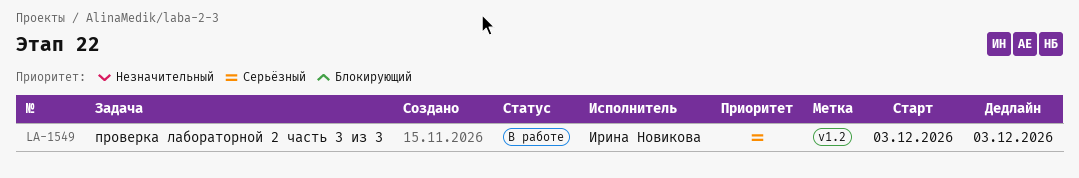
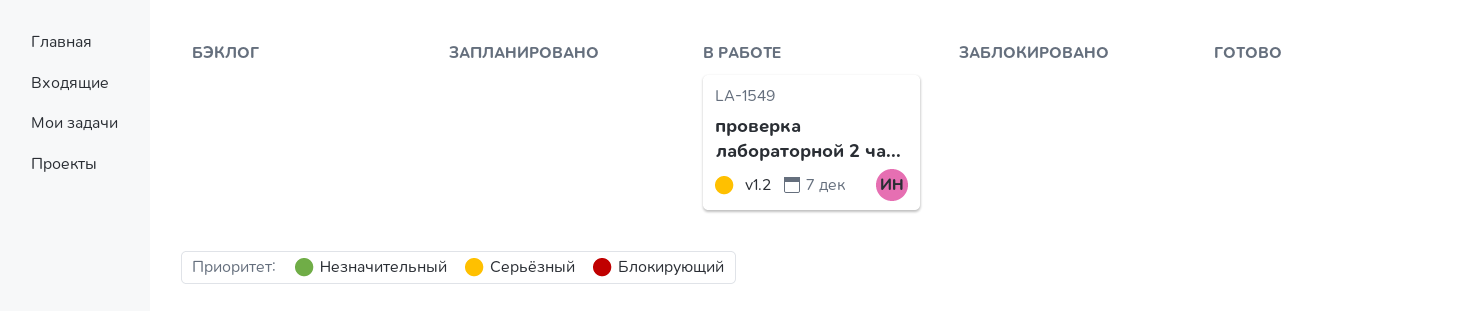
LA-1549, due: Dec 3 -> Dec 7

